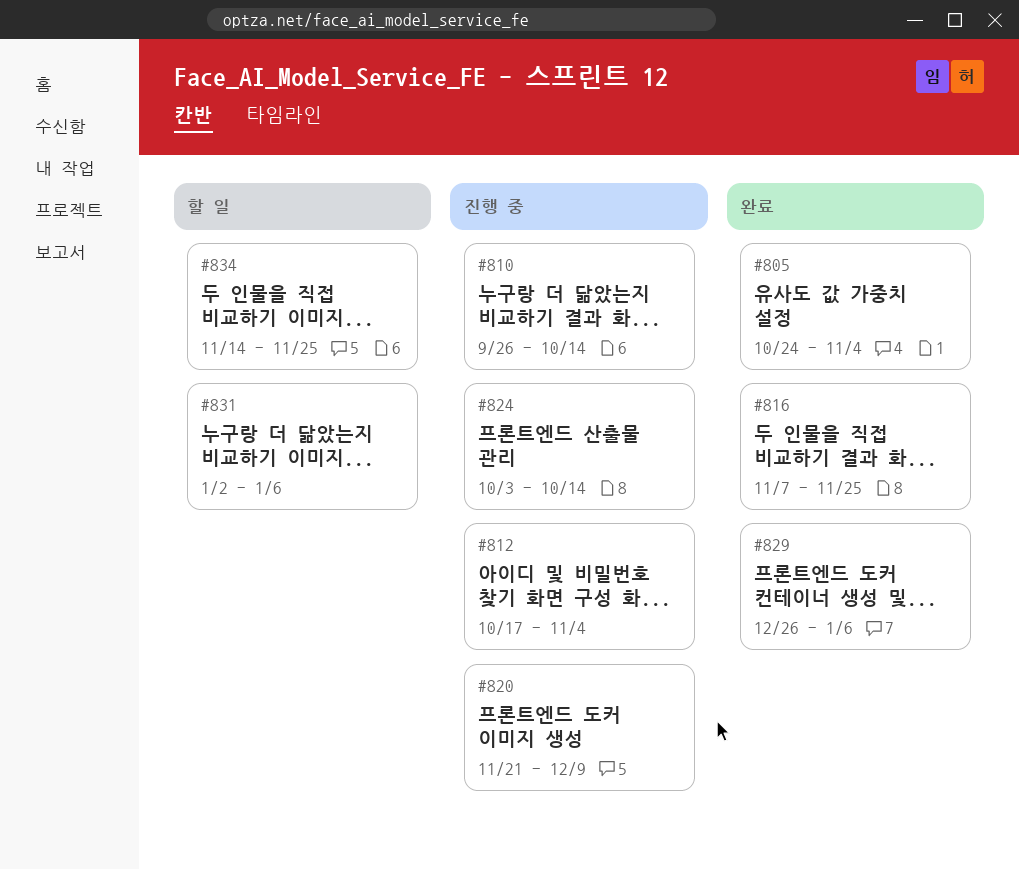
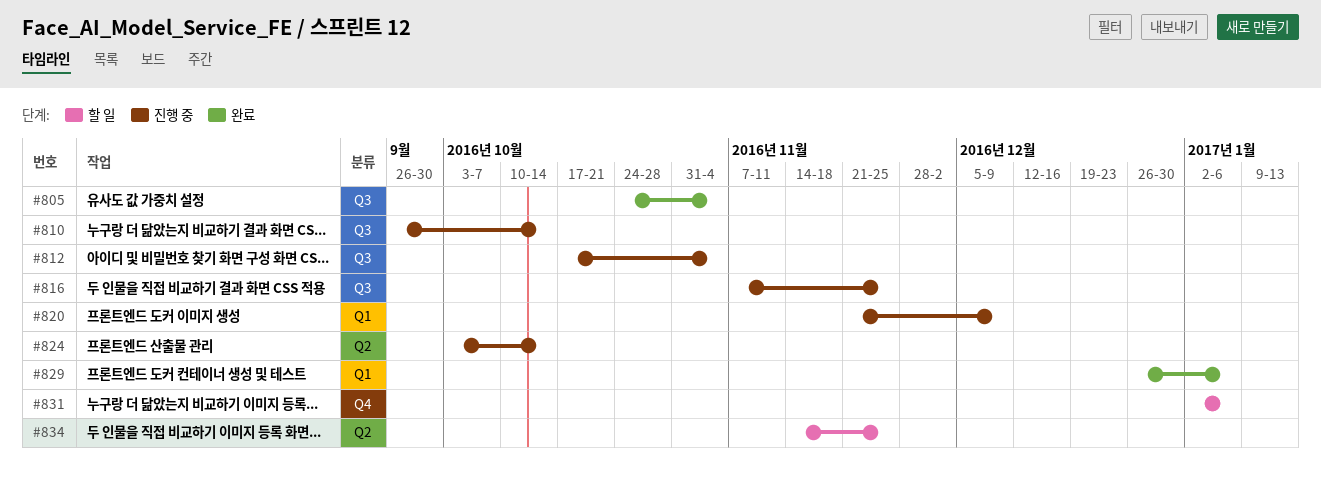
#816, status: 완료 -> 진행 중

